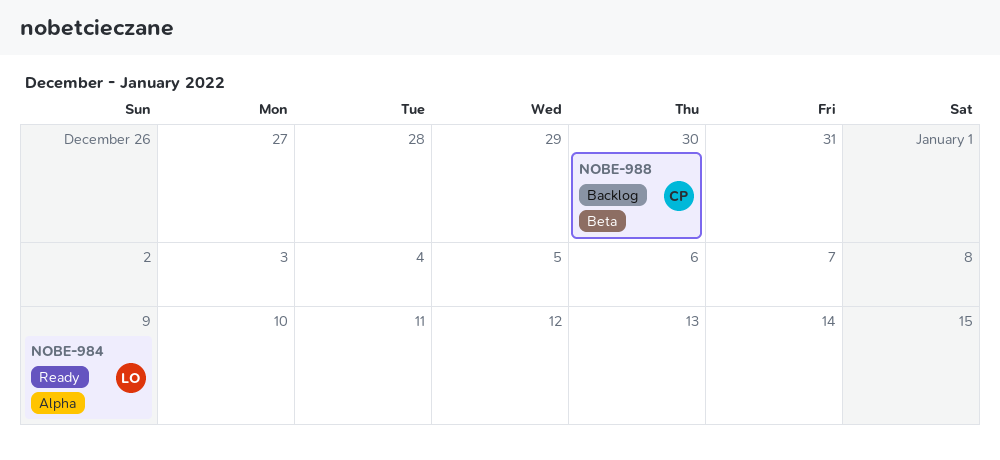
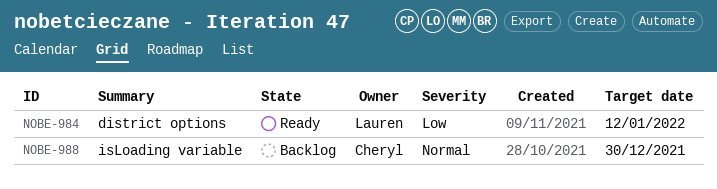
NOBE-984, due: Jan 9 -> Jan 12

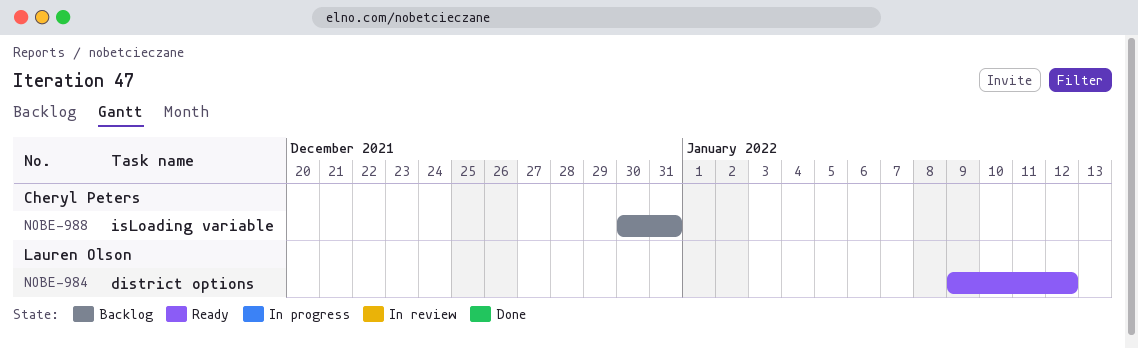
NOBE-988, due: Dec 30 -> Dec 31

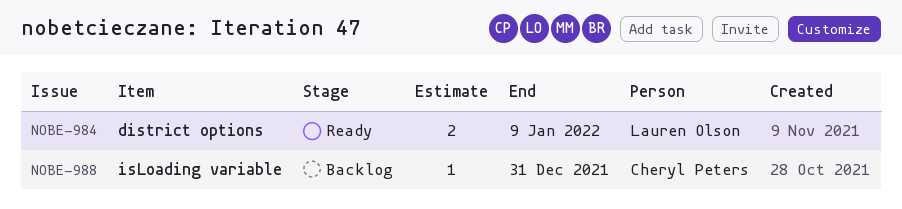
NOBE-984, due: Jan 12 -> Jan 9

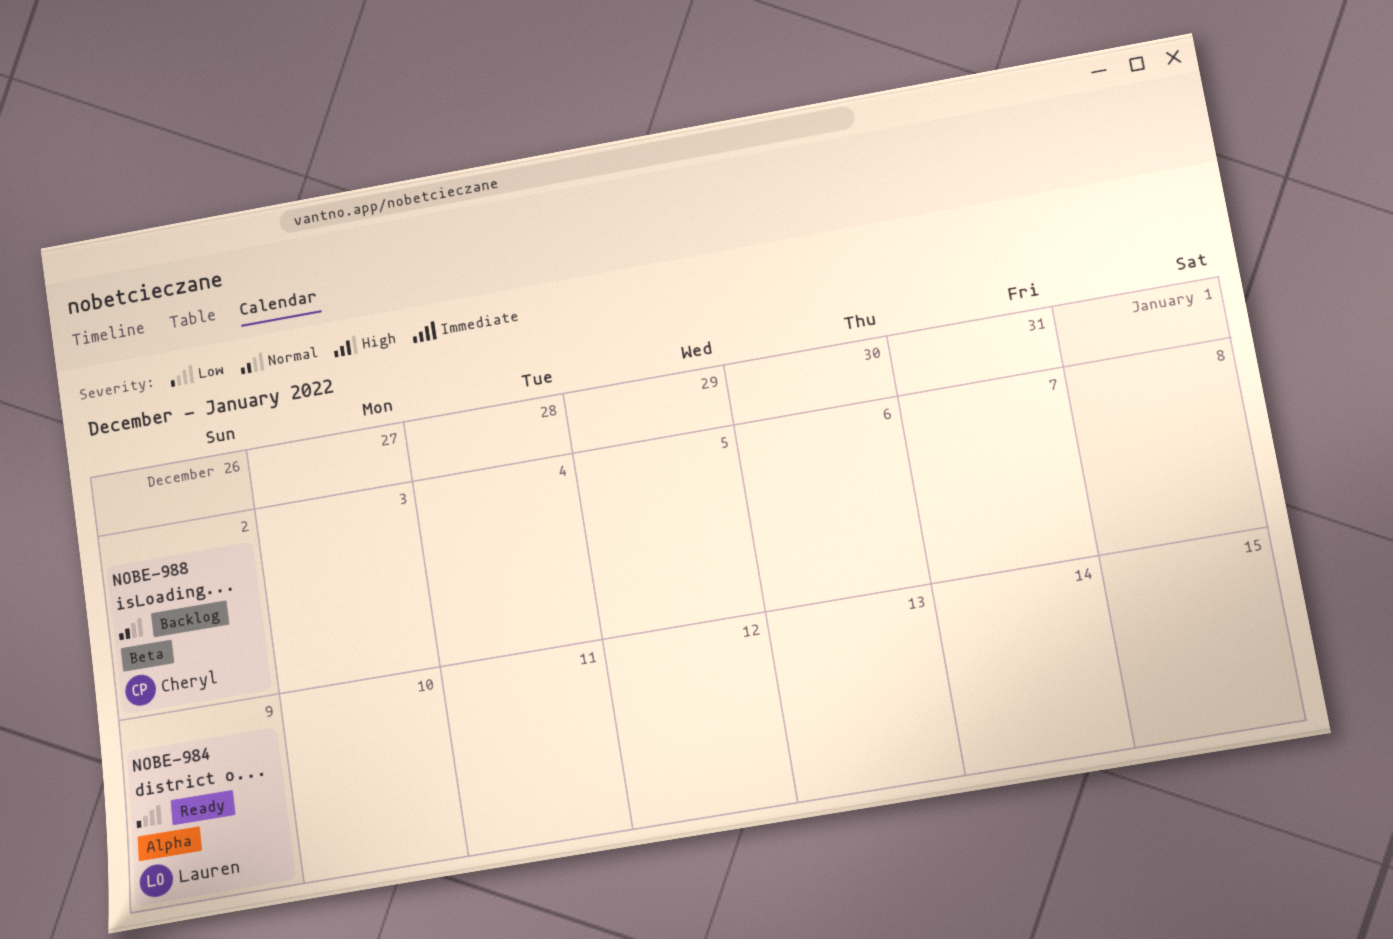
NOBE-988, due: Dec 31 -> Jan 2

